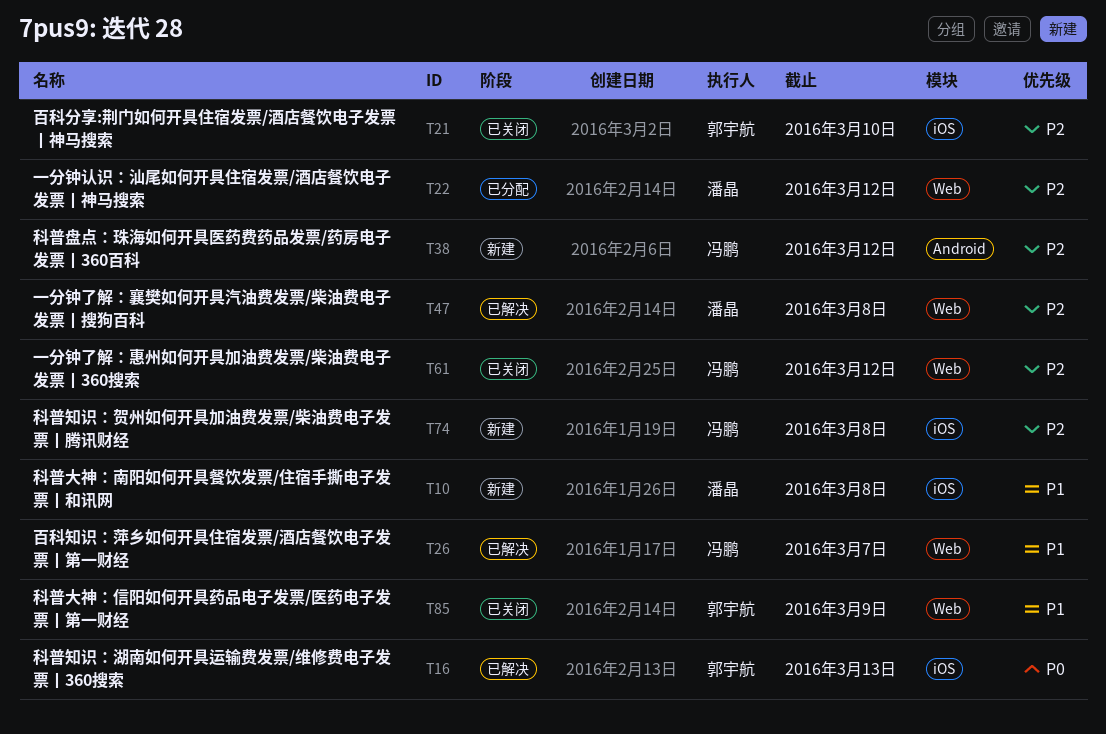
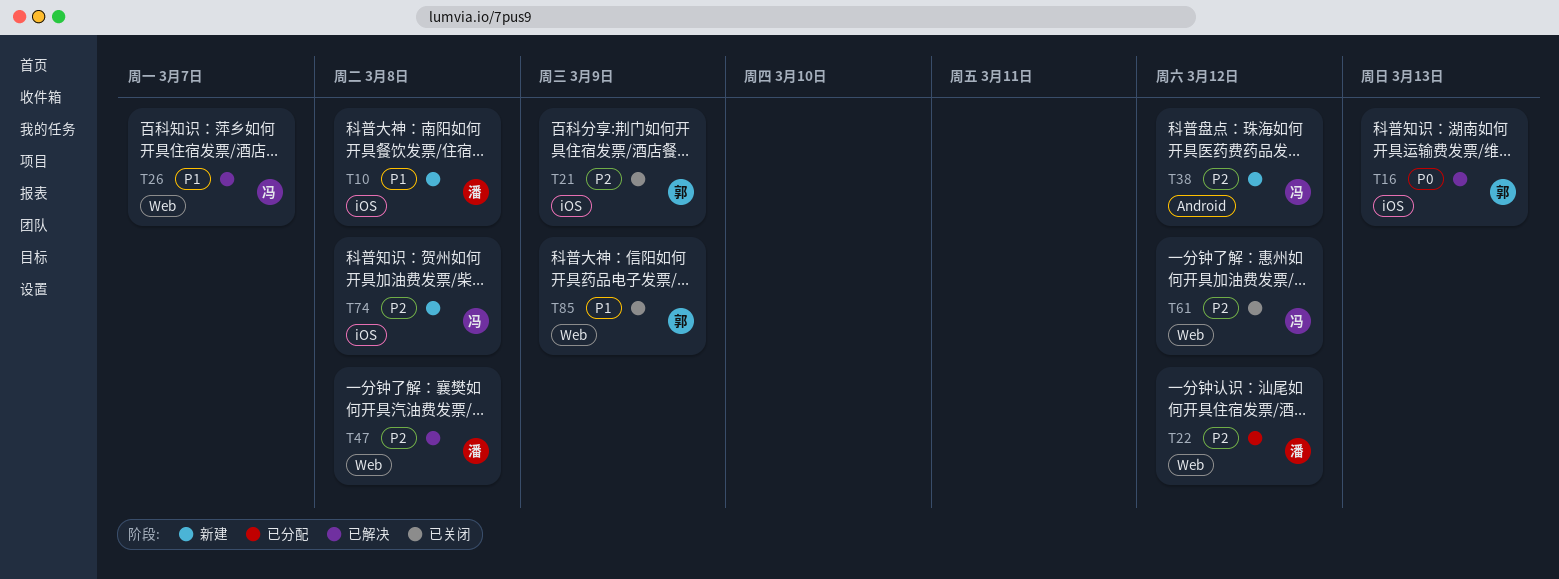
T21, due: Mar 10 -> Mar 9

